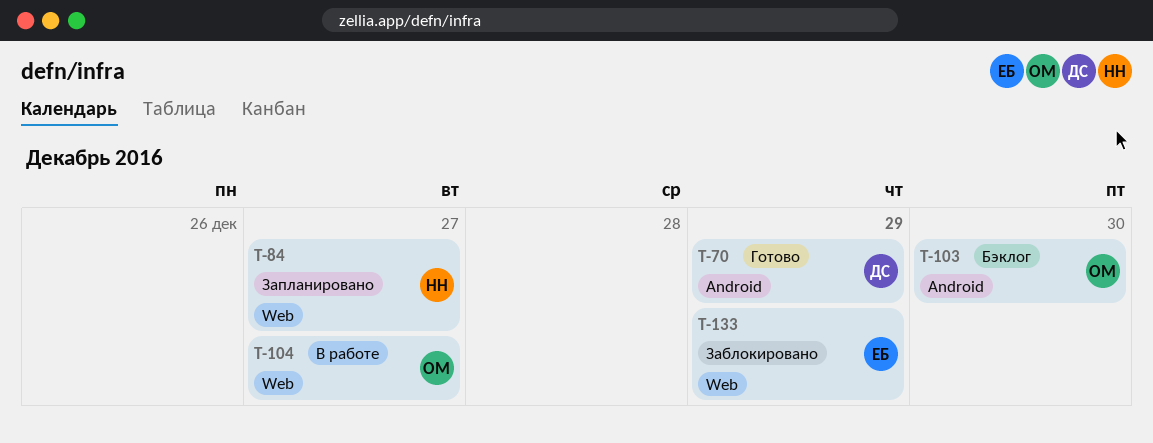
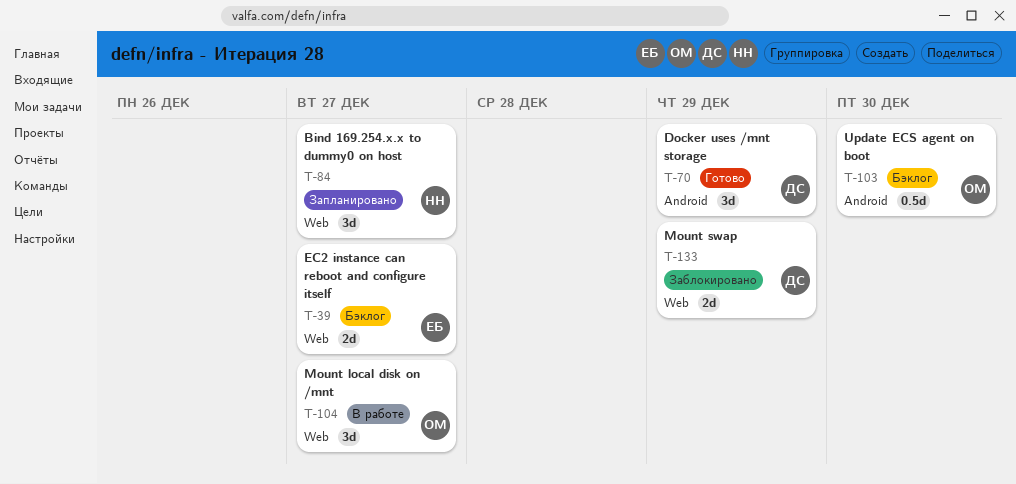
T-39: none -> present
T-133, owner: ЕБ -> ДС

